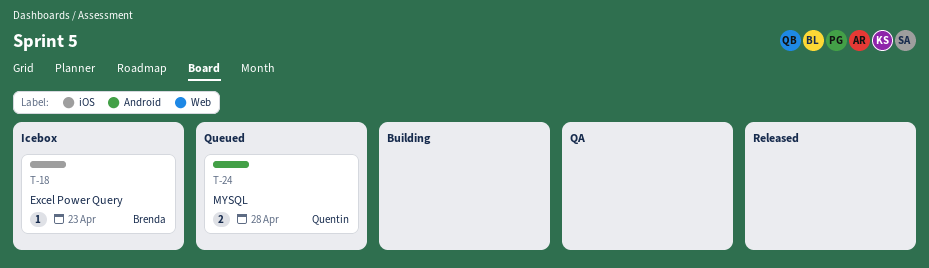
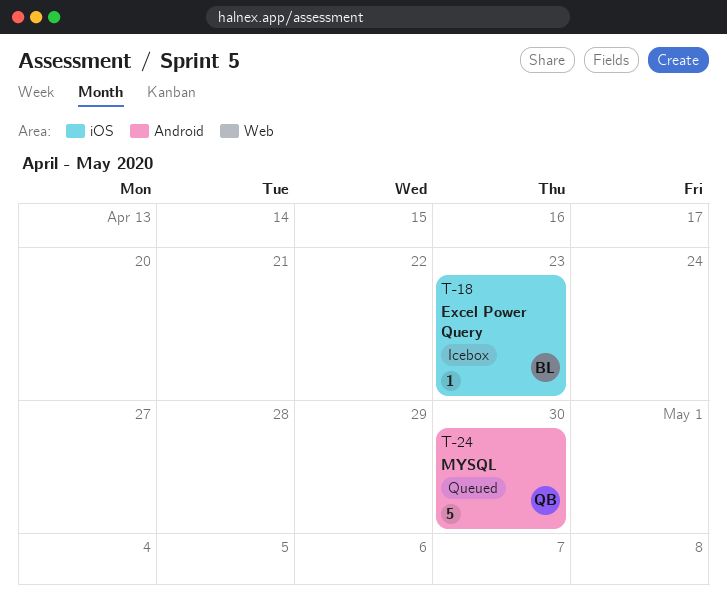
T-24, estimate: 2 -> 5
T-24, due: Apr 28 -> Apr 30

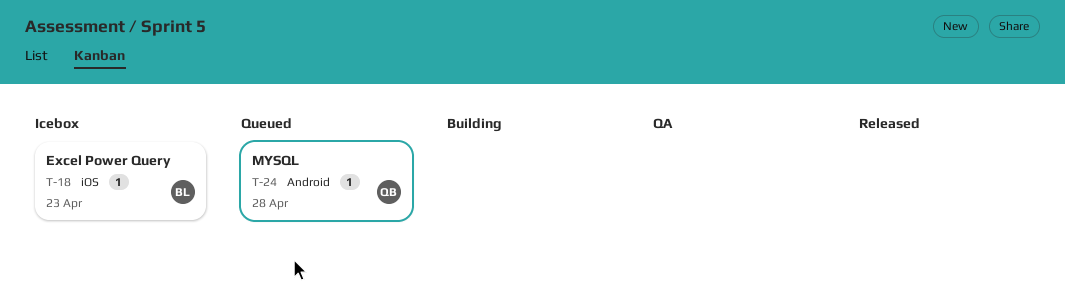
T-24, estimate: 5 -> 1
T-24, due: Apr 30 -> Apr 28

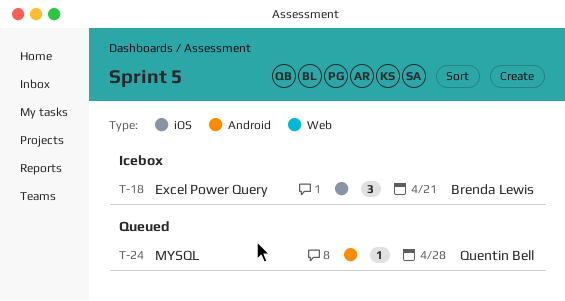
T-18, estimate: 1 -> 3
T-18, due: Apr 23 -> Apr 21

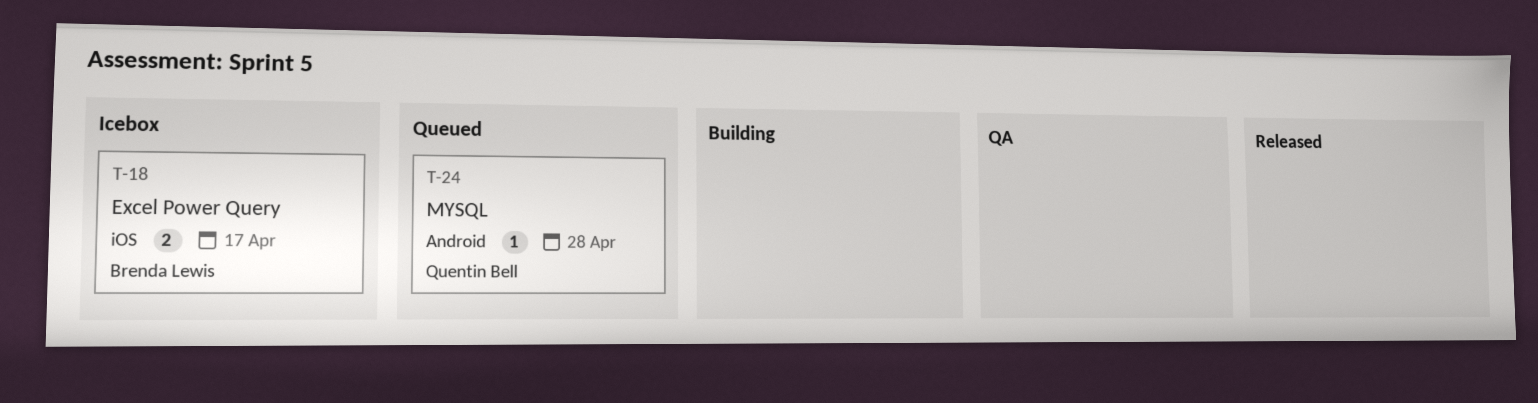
T-18, estimate: 3 -> 2
T-18, due: Apr 21 -> Apr 17

